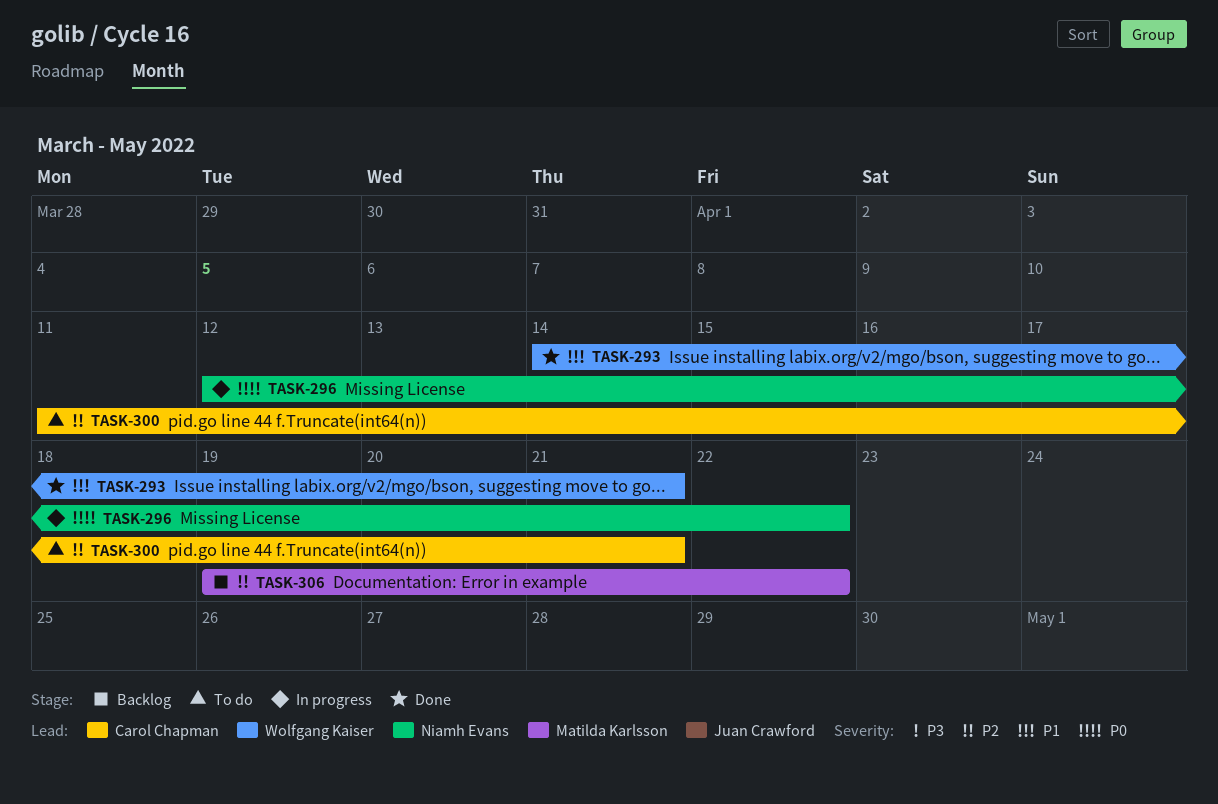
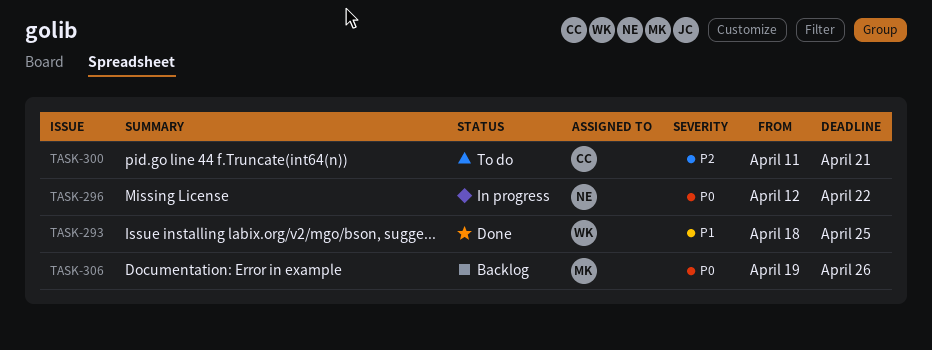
TASK-293, start: Apr 14 -> Apr 18
TASK-293, due: Apr 21 -> Apr 25
TASK-306, priority: P2 -> P0
TASK-306, due: Apr 22 -> Apr 26

